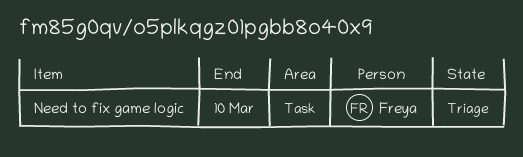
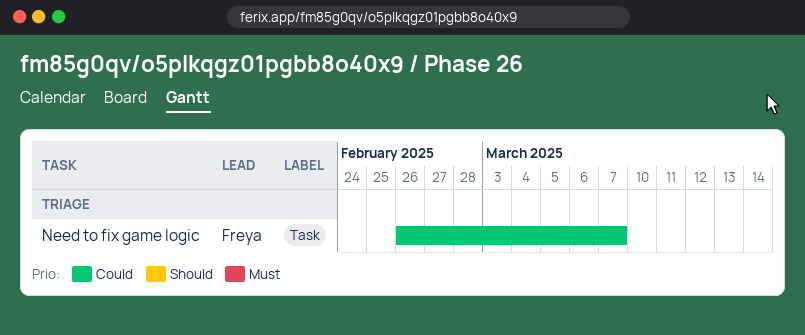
Need to fix game logic, due: Mar 10 -> Mar 7

